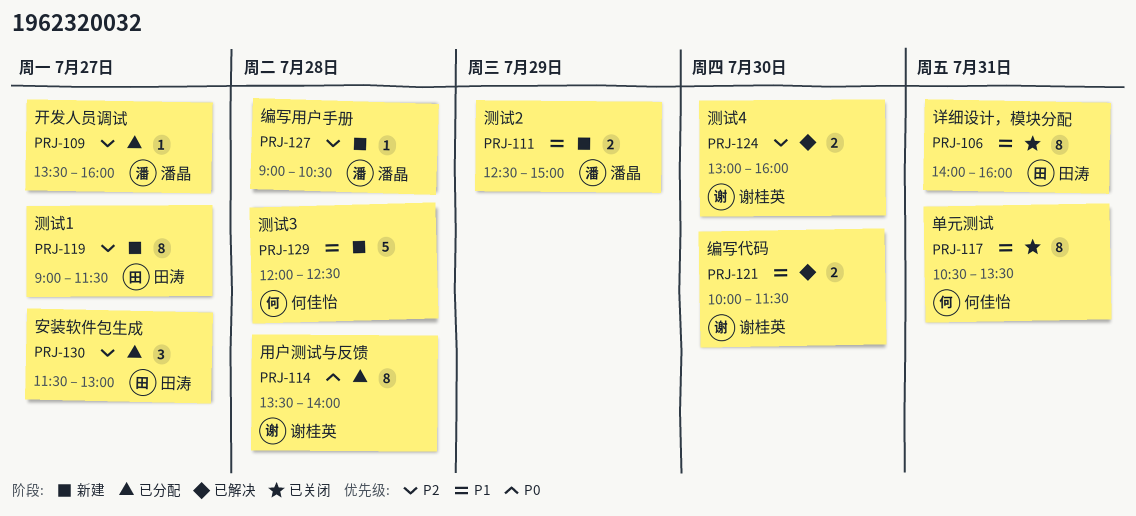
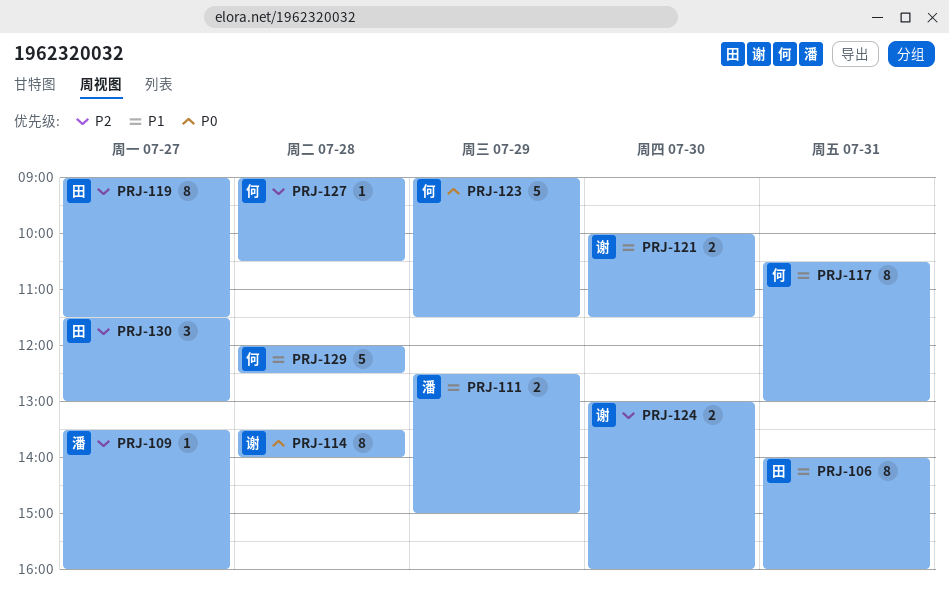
PRJ-117, ends: 13:30 -> 13:00
PRJ-123: none -> present
PRJ-127, owner: 潘晶 -> 何佳怡

